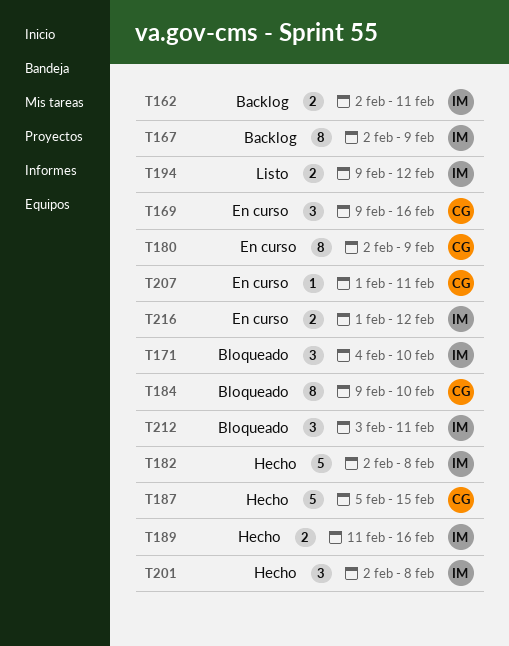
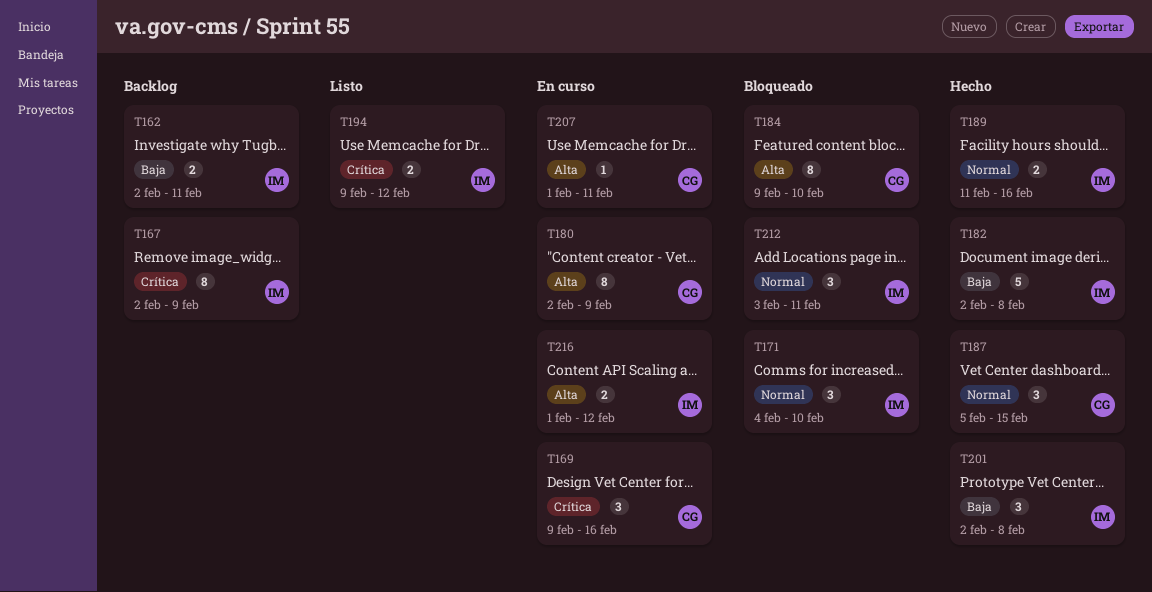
T187, estimate: 5 -> 3

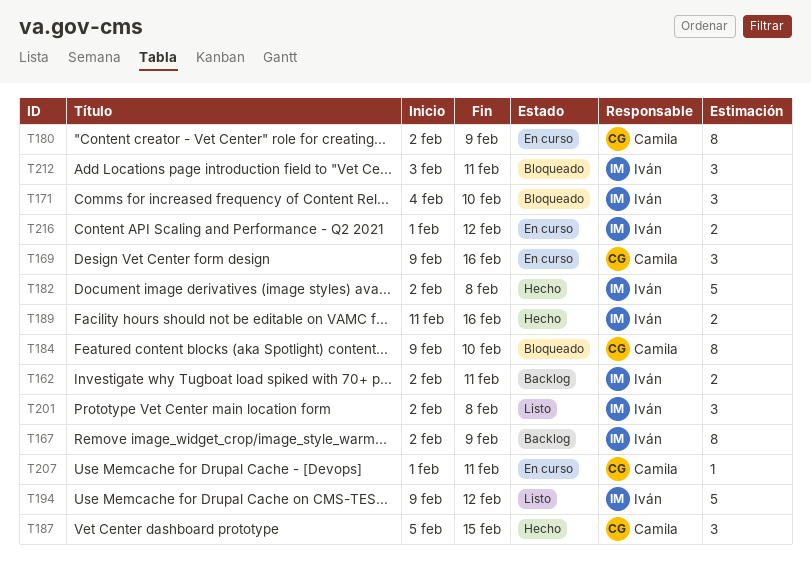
T194, estimate: 2 -> 5
T201, status: Hecho -> Listo

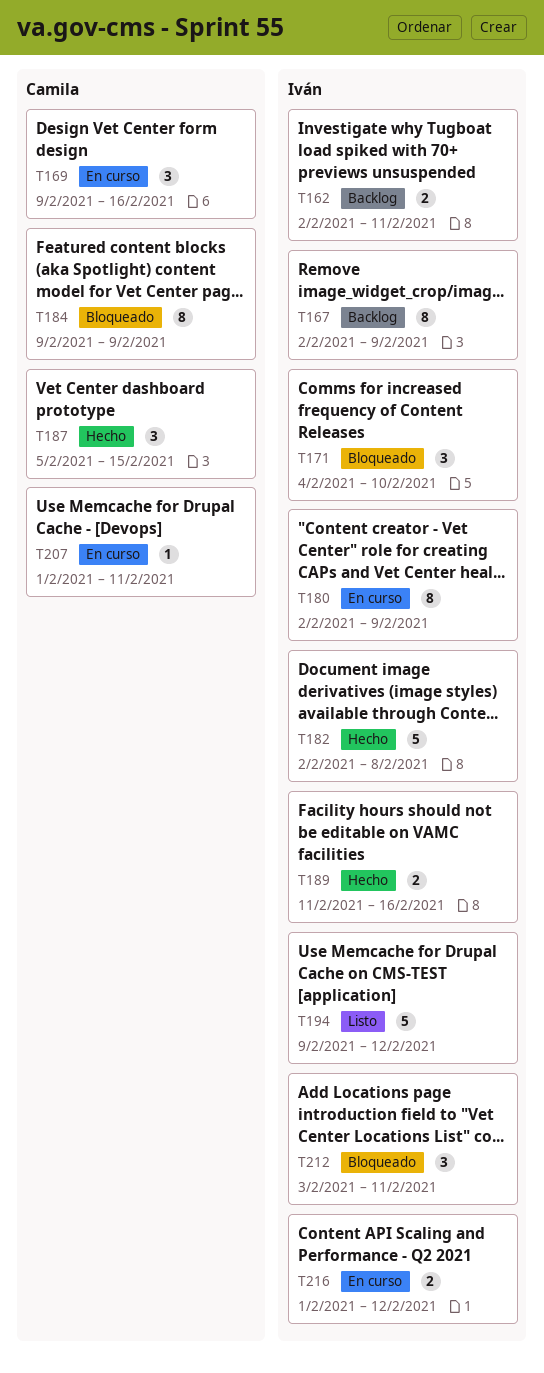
T180, owner: Camila -> Iván
T184, due: Feb 10 -> Feb 9
T201: present -> none

